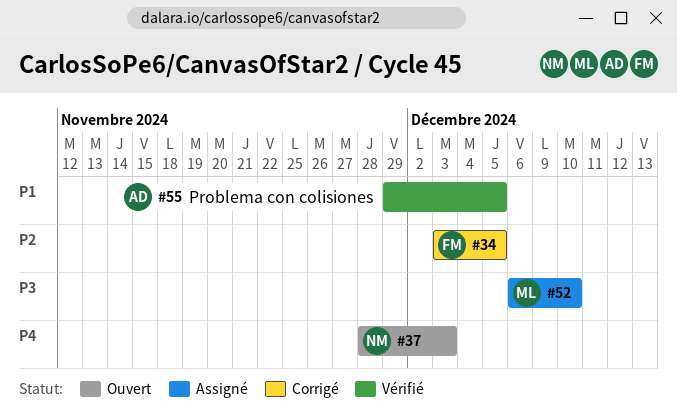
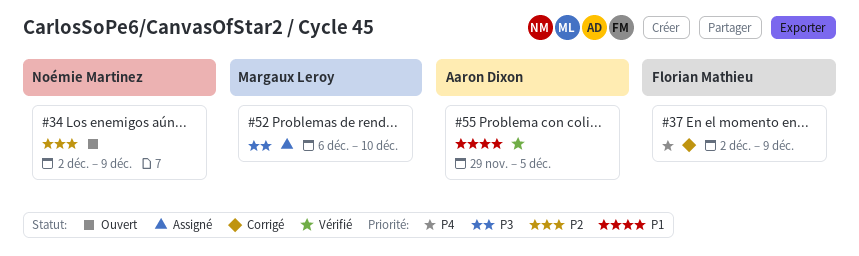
#34, status: Corrigé -> Ouvert
#34, owner: Florian Mathieu -> Noémie Martinez
#34, start: Dec 3 -> Dec 2
#34, due: Dec 5 -> Dec 9
#37, status: Ouvert -> Corrigé
#37, owner: Noémie Martinez -> Florian Mathieu
#37, start: Nov 28 -> Dec 2
#37, due: Dec 3 -> Dec 9

